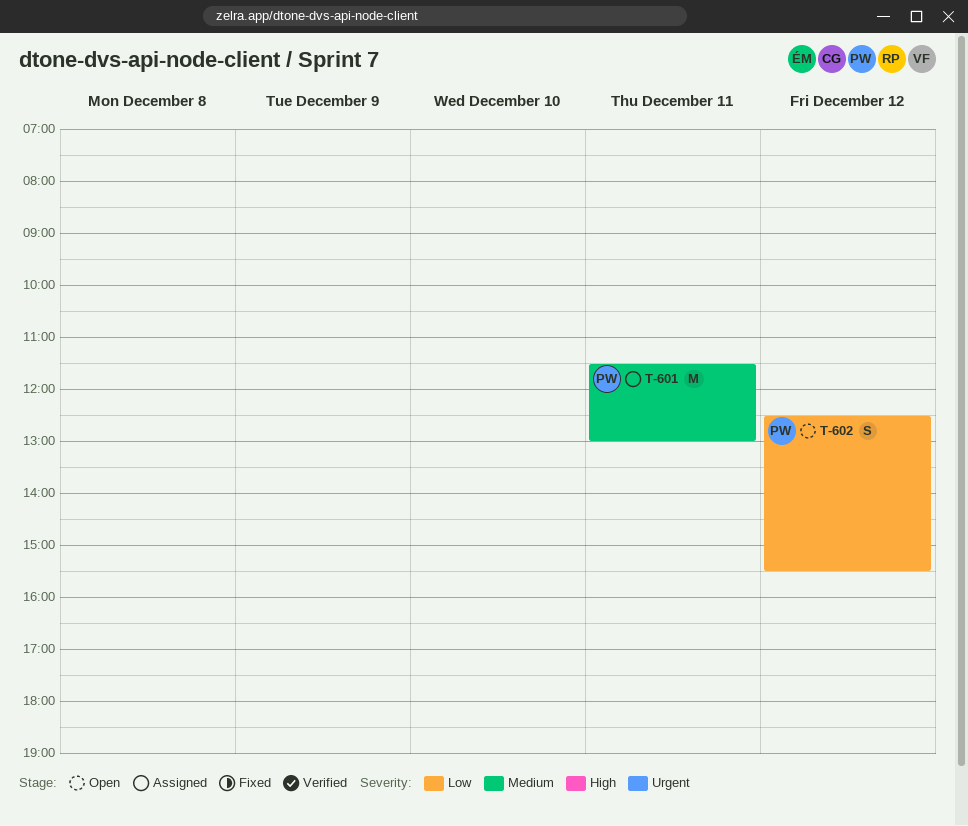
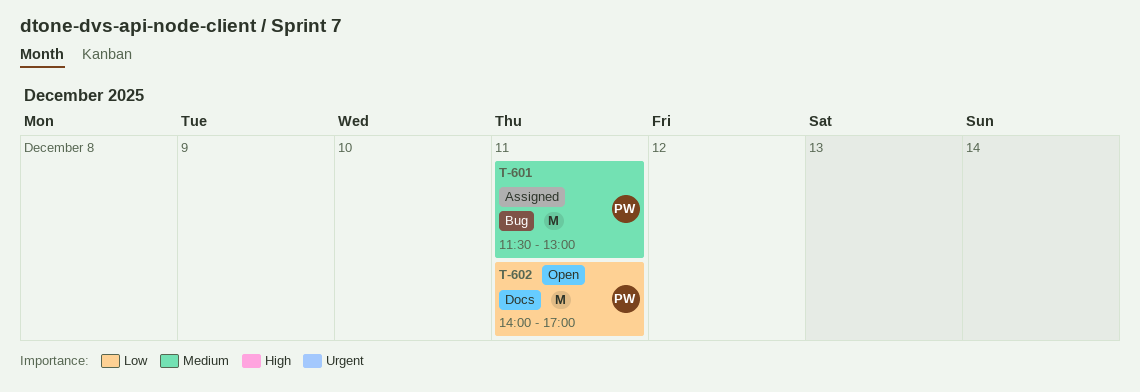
T-602, estimate: S -> M
T-602, day: Dec 12 -> Dec 11
T-602, begins: 12:30 -> 14:00
T-602, ends: 15:30 -> 17:00

